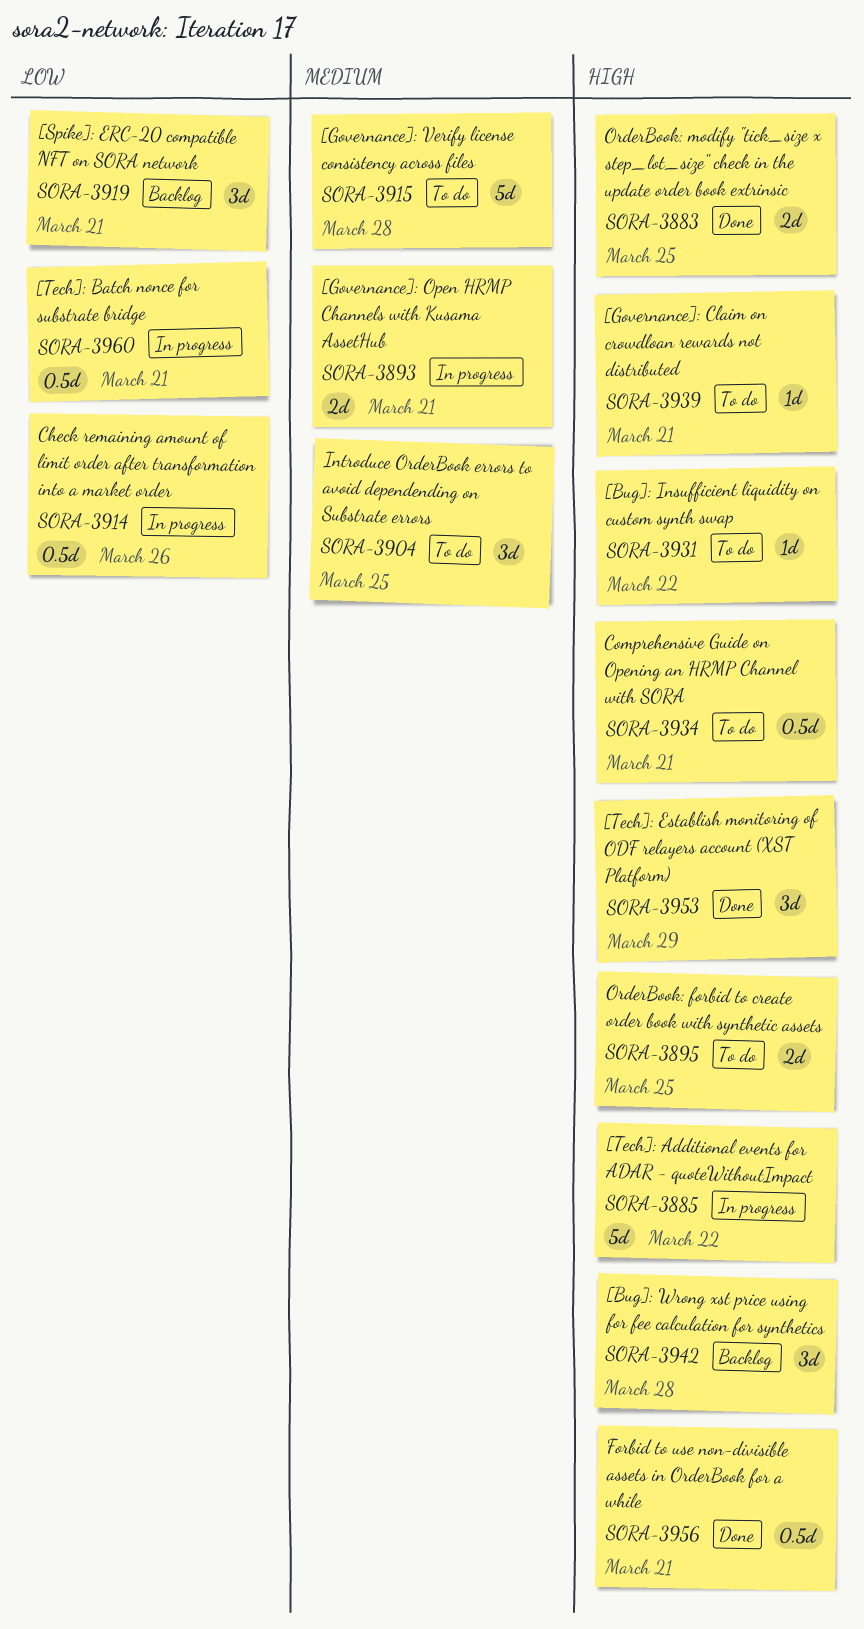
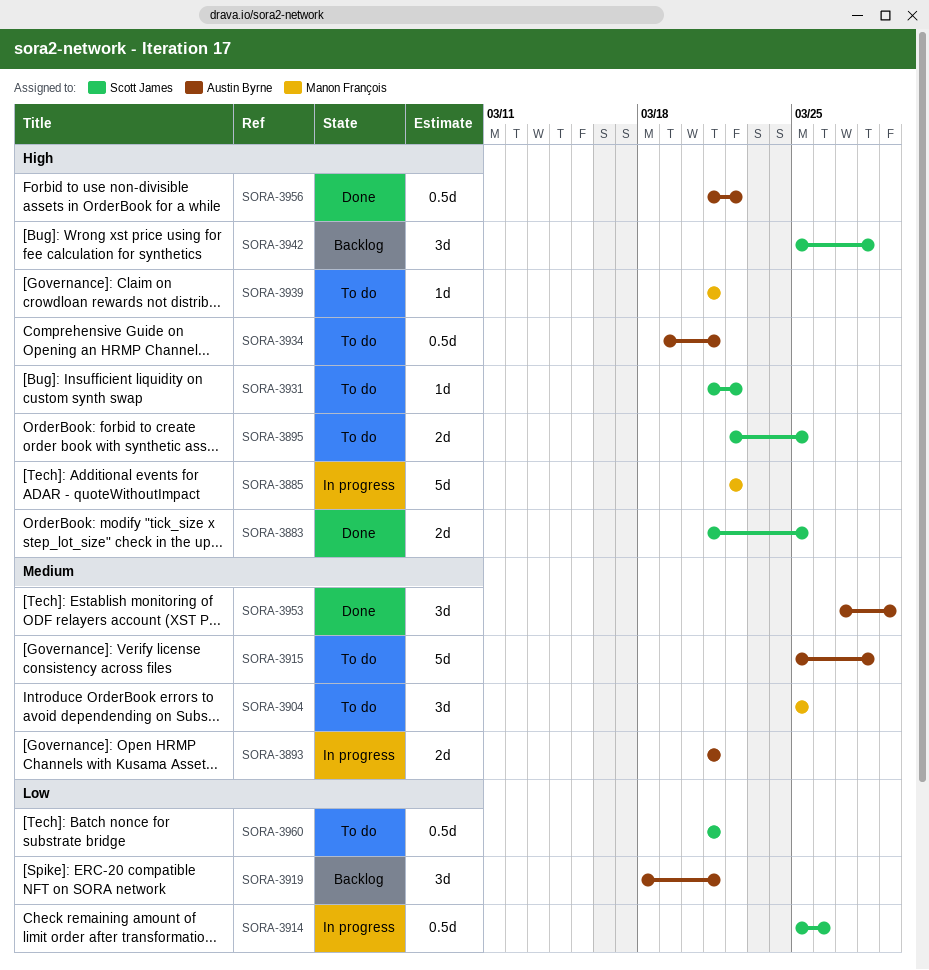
SORA-3953, priority: High -> Medium
SORA-3956, due: Mar 21 -> Mar 22
SORA-3960, status: In progress -> To do

